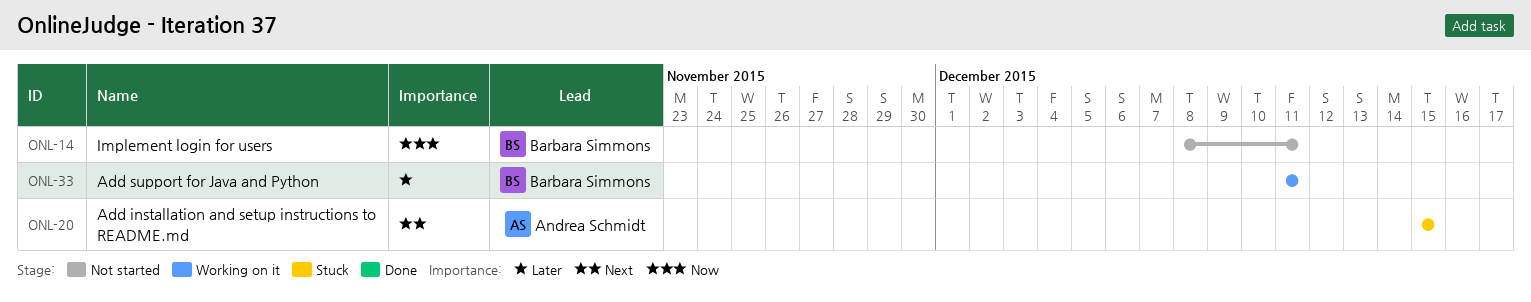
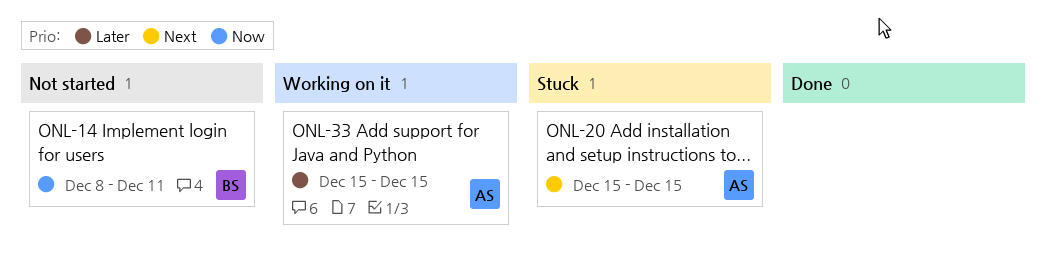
ONL-33, owner: Barbara Simmons -> Andrea Schmidt
ONL-33, start: Dec 11 -> Dec 15
ONL-33, due: Dec 11 -> Dec 15

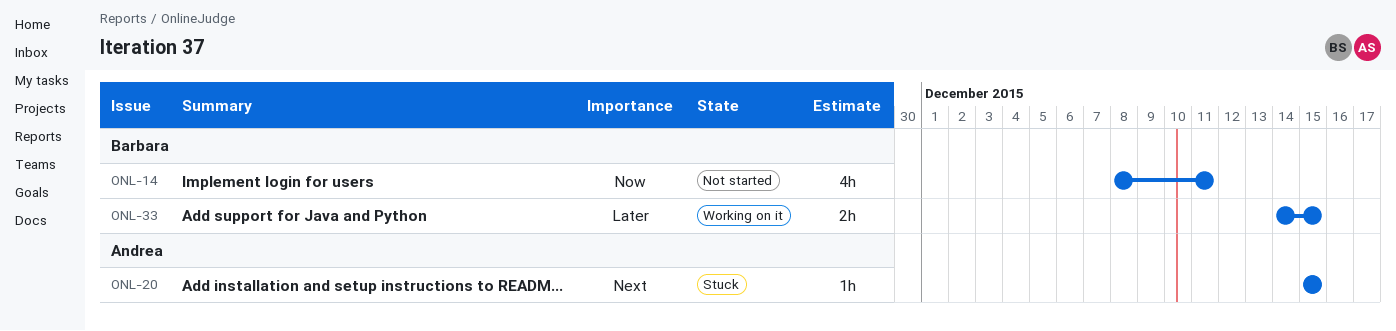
ONL-33, owner: Andrea -> Barbara
ONL-33, start: Dec 15 -> Dec 14

